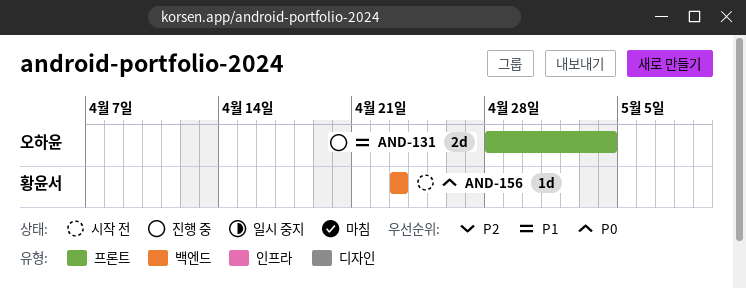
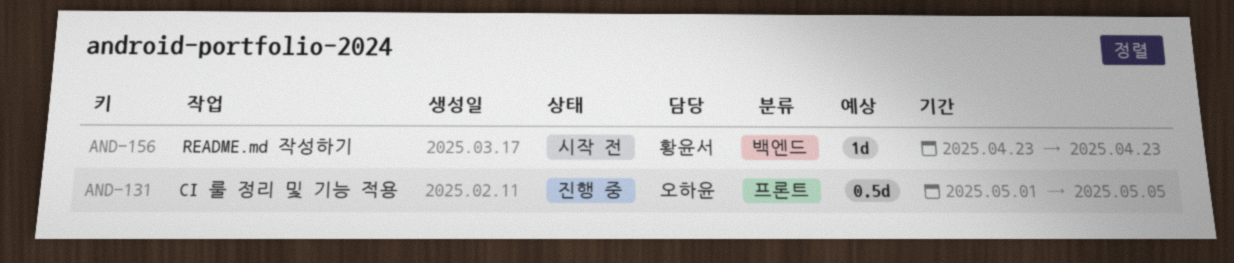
AND-131, estimate: 2d -> 0.5d
AND-131, start: Apr 28 -> May 1
AND-131, due: May 4 -> May 5

